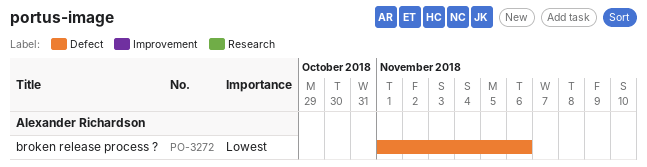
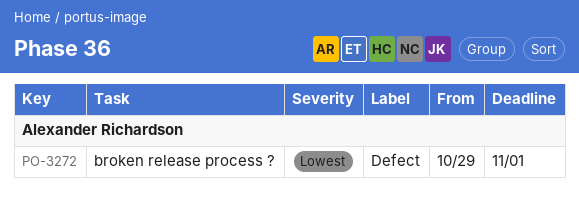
PO-3272, start: Nov 1 -> Oct 29
PO-3272, due: Nov 6 -> Nov 1

